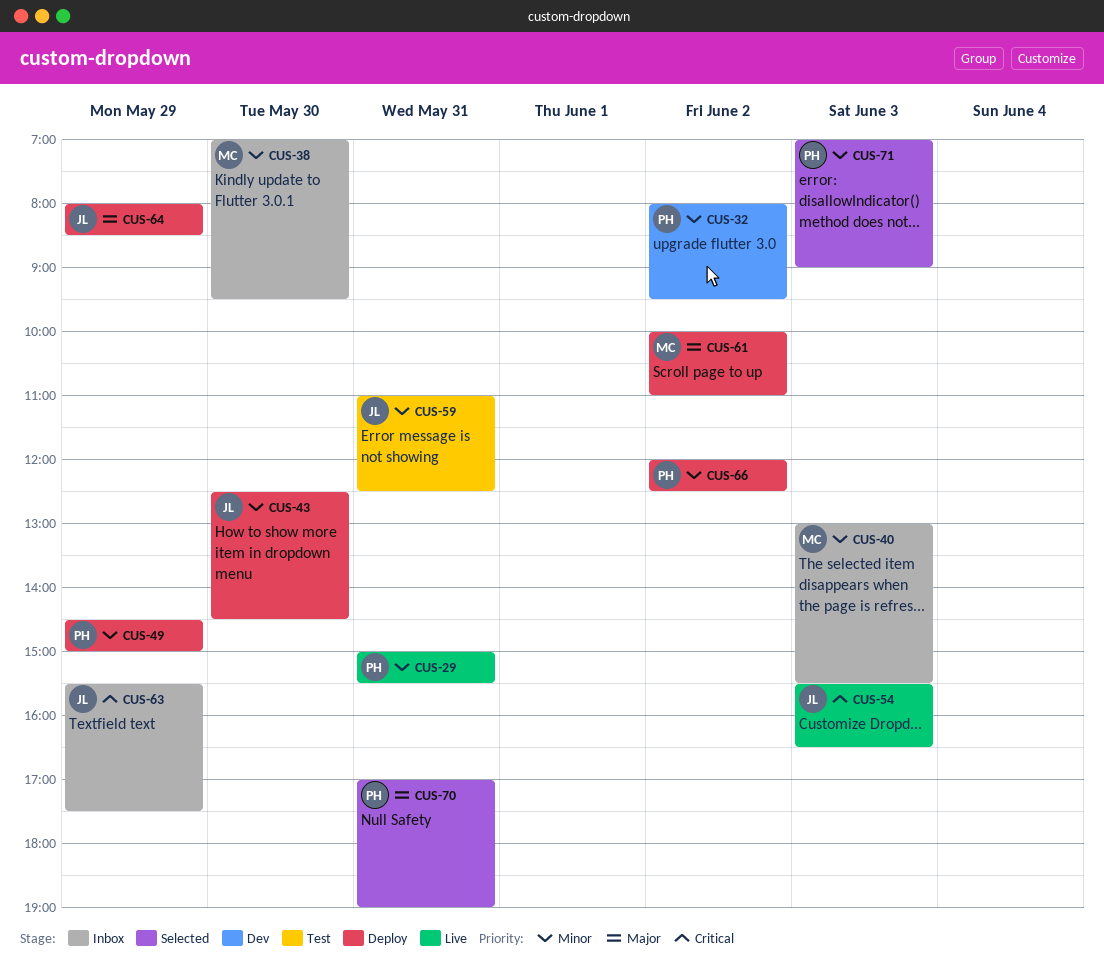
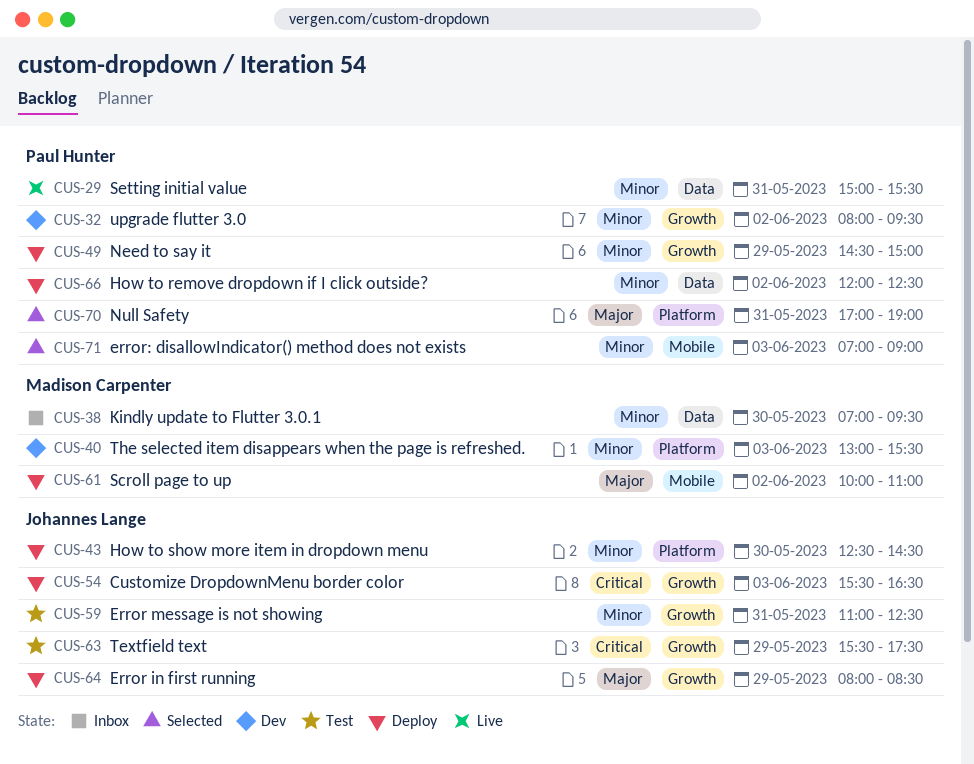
CUS-40, status: Inbox -> Dev
CUS-54, status: Live -> Deploy
CUS-63, status: Inbox -> Test

